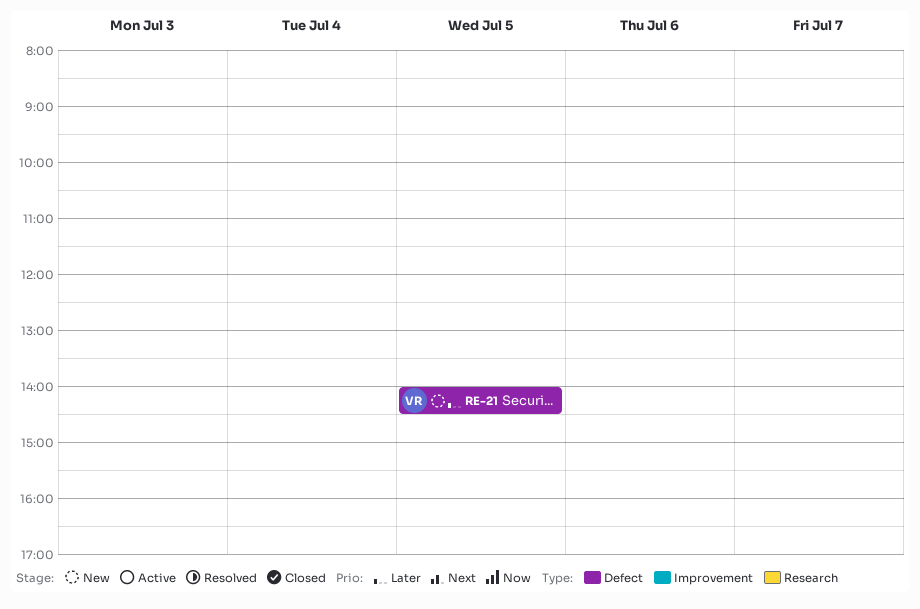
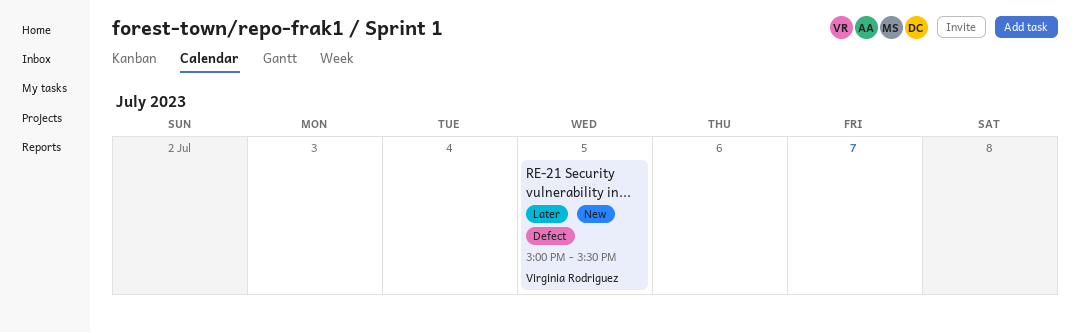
RE-21, begins: 14:00 -> 15:00
RE-21, ends: 14:30 -> 15:30

